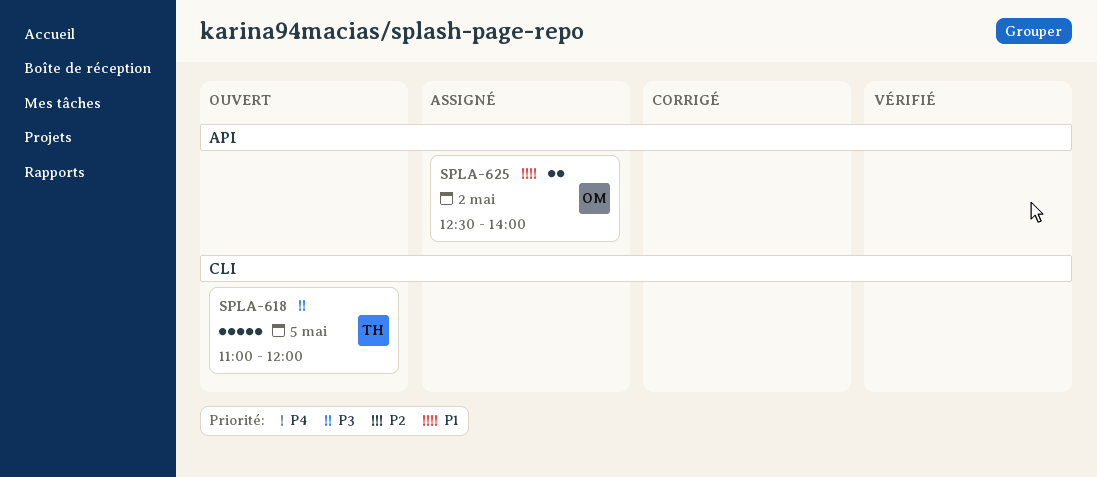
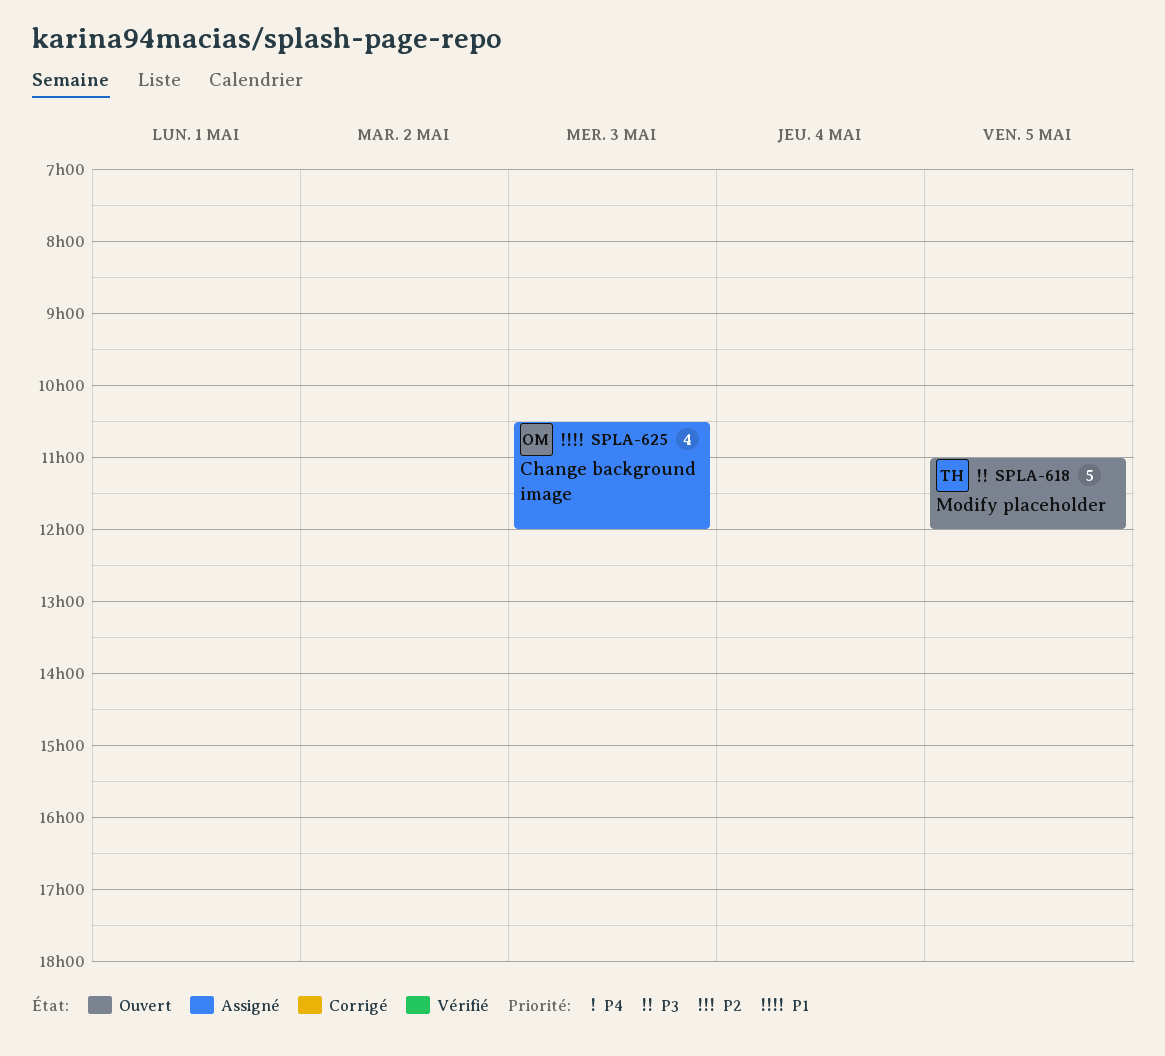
SPLA-625, estimate: 2 -> 4
SPLA-625, day: May 2 -> May 3
SPLA-625, begins: 12:30 -> 10:30
SPLA-625, ends: 14:00 -> 12:00

